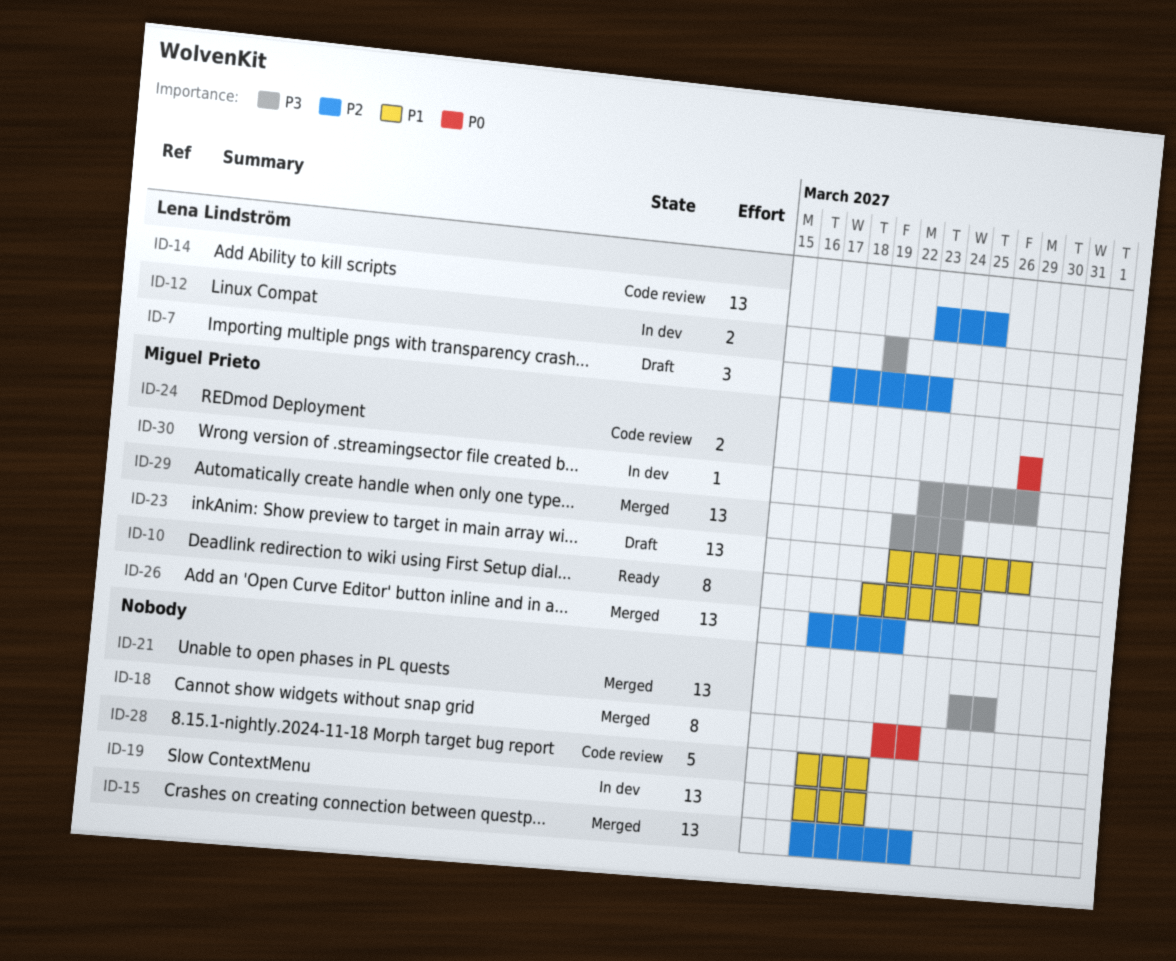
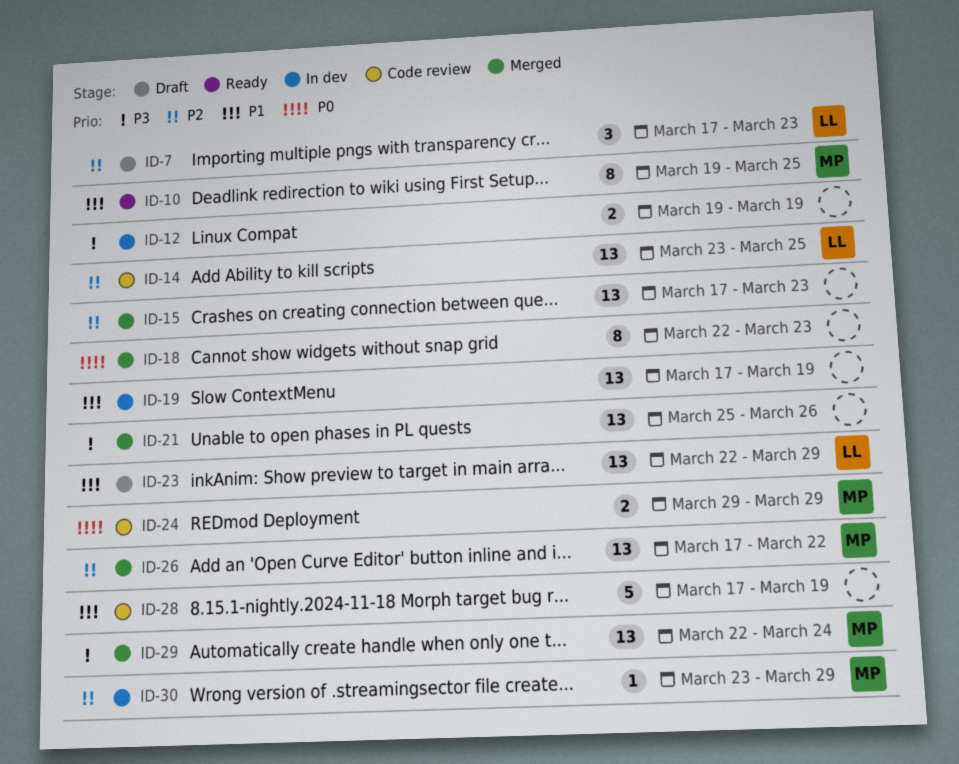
ID-12, owner: Lena Lindström -> none
ID-23, owner: Miguel Prieto -> Lena Lindström
ID-30, priority: P3 -> P2

